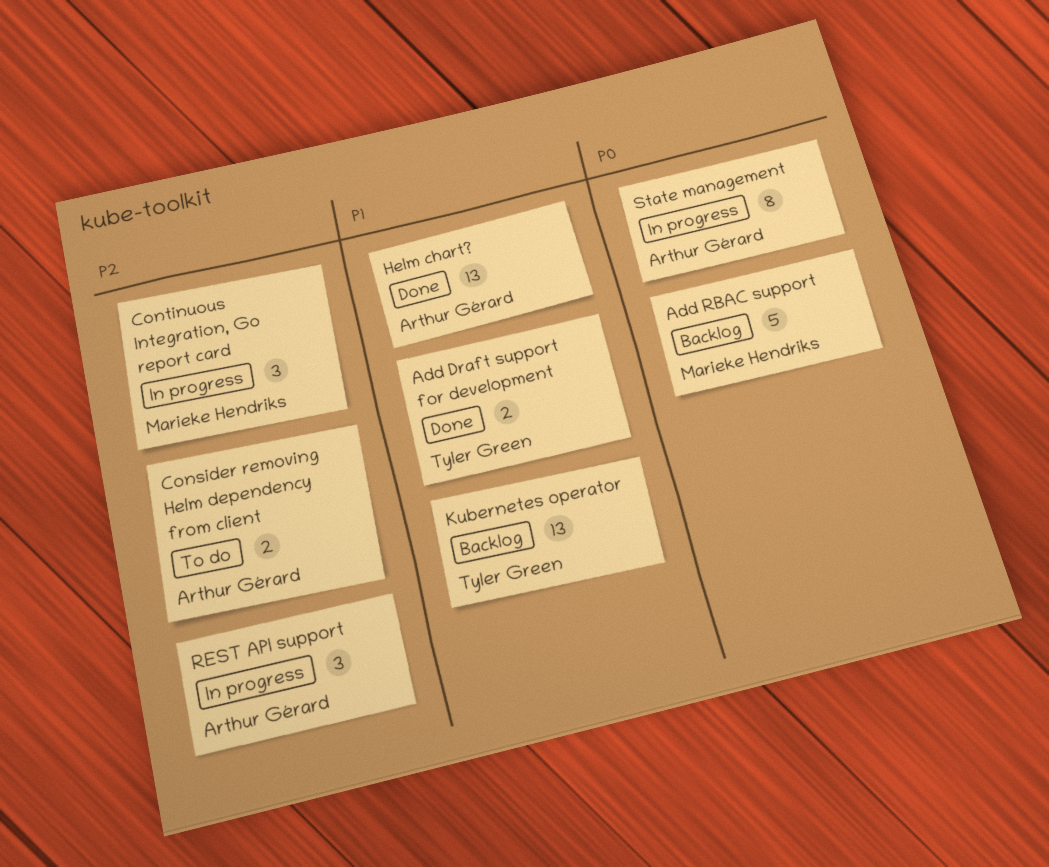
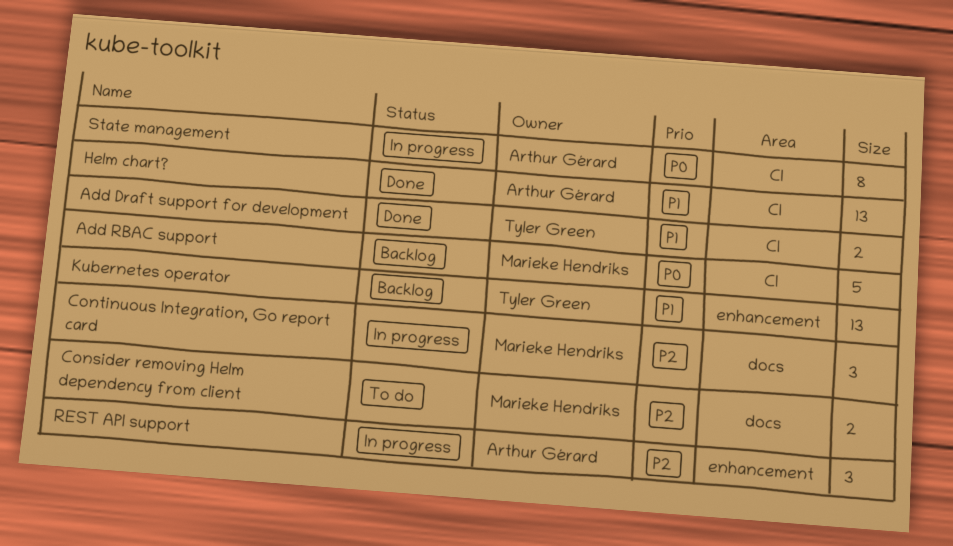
Consider removing Helm dependency from client, owner: Arthur Gérard -> Marieke Hendriks

